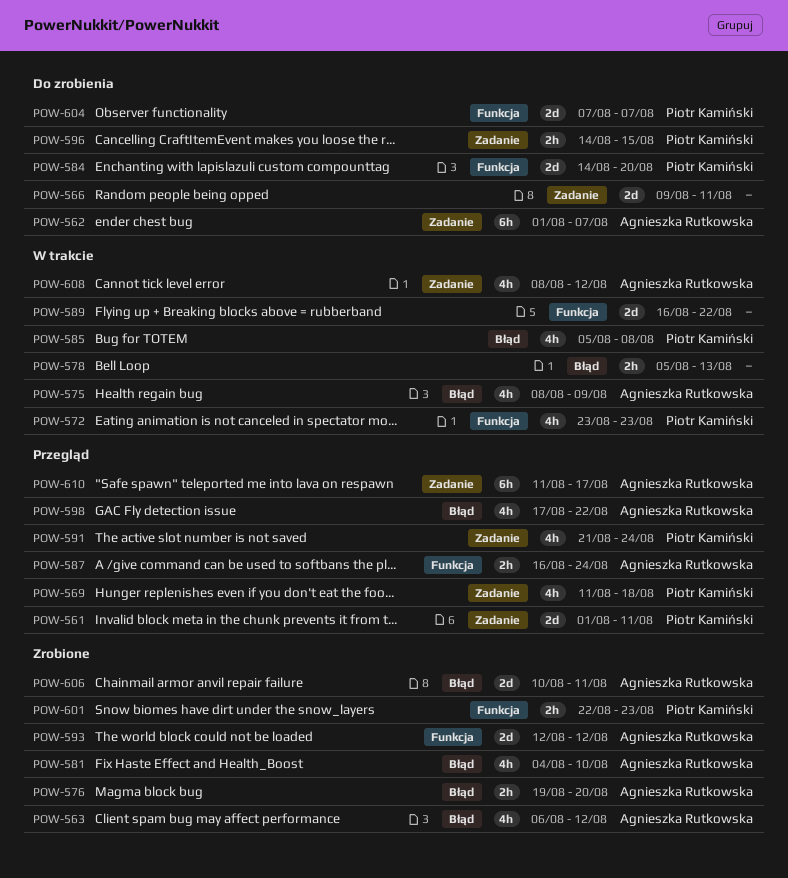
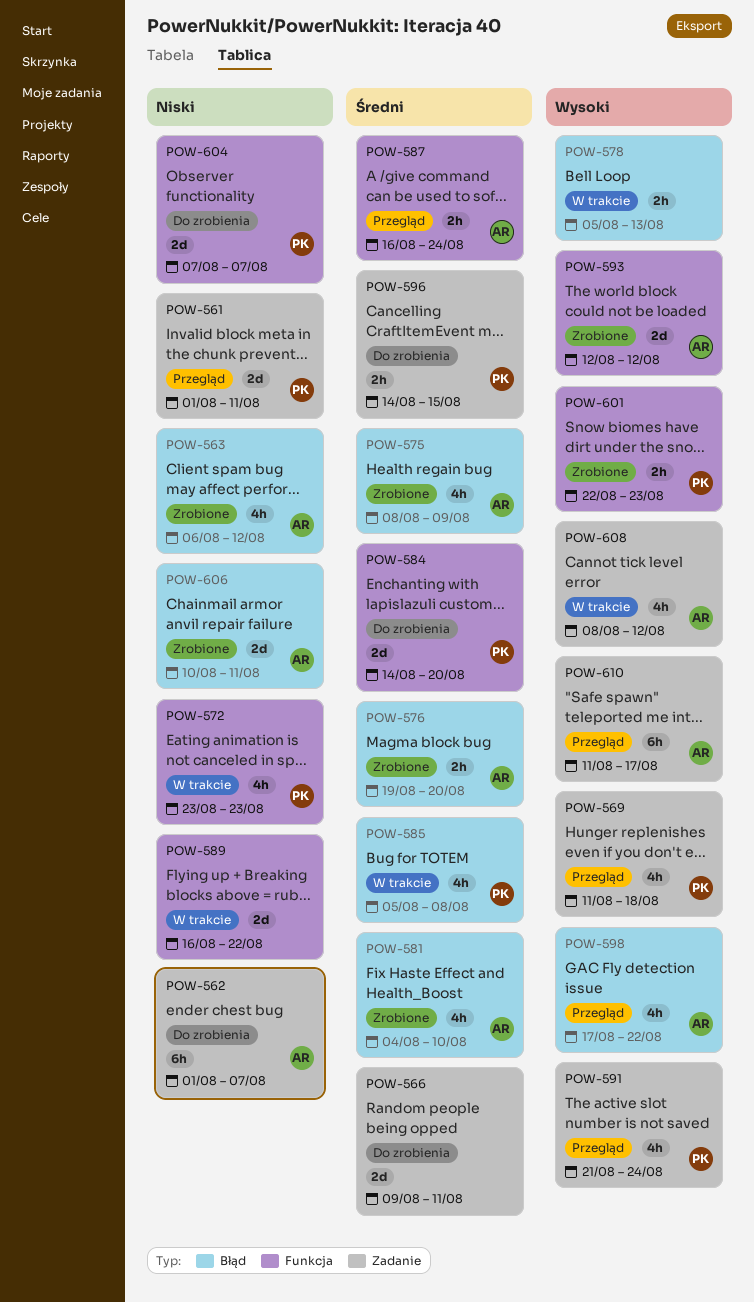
POW-575, status: W trakcie -> Zrobione

